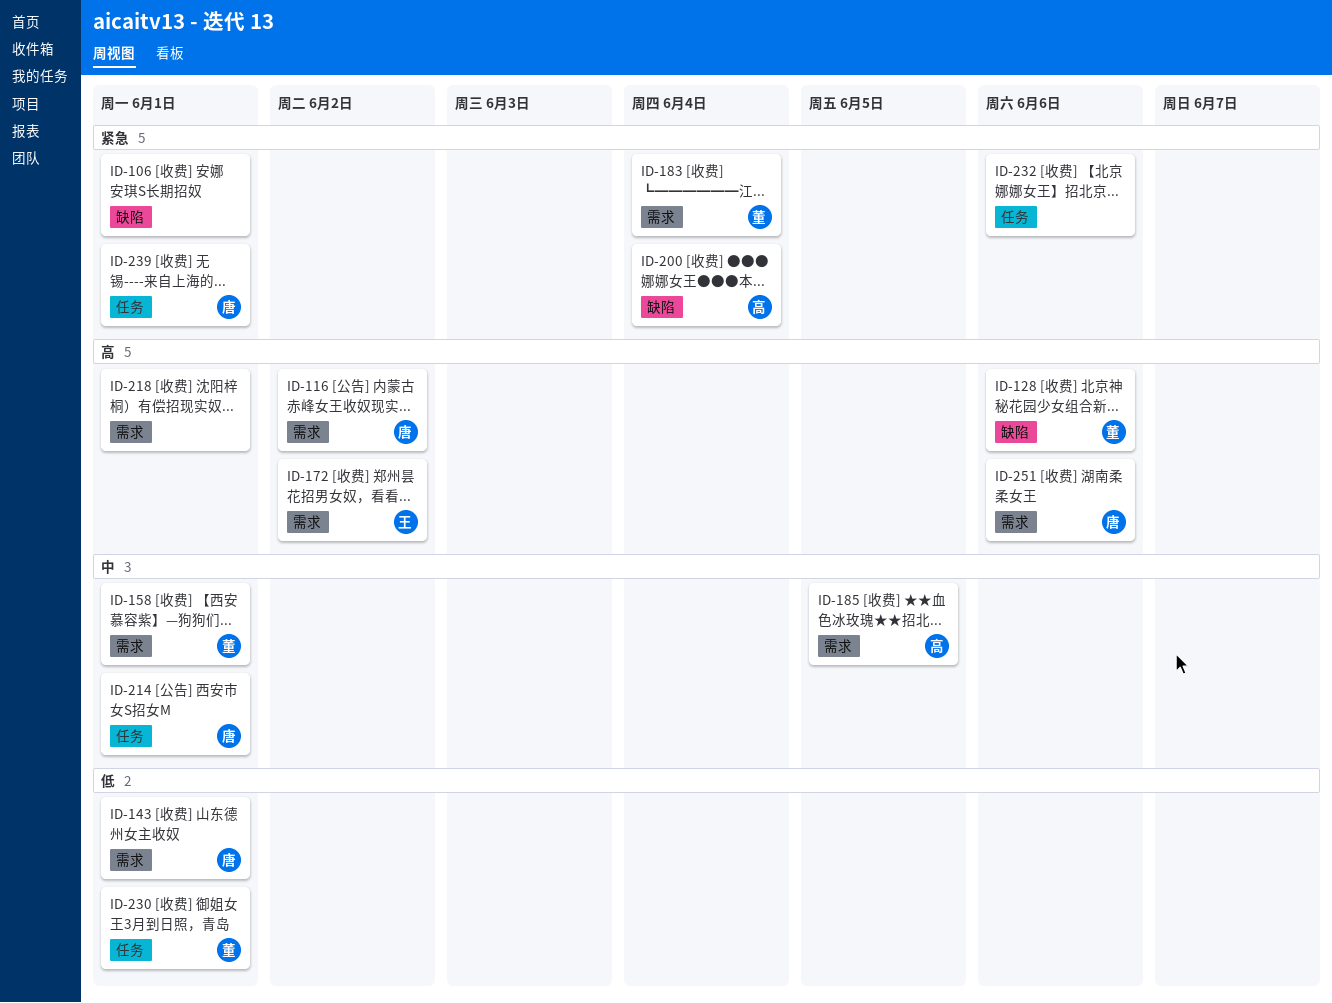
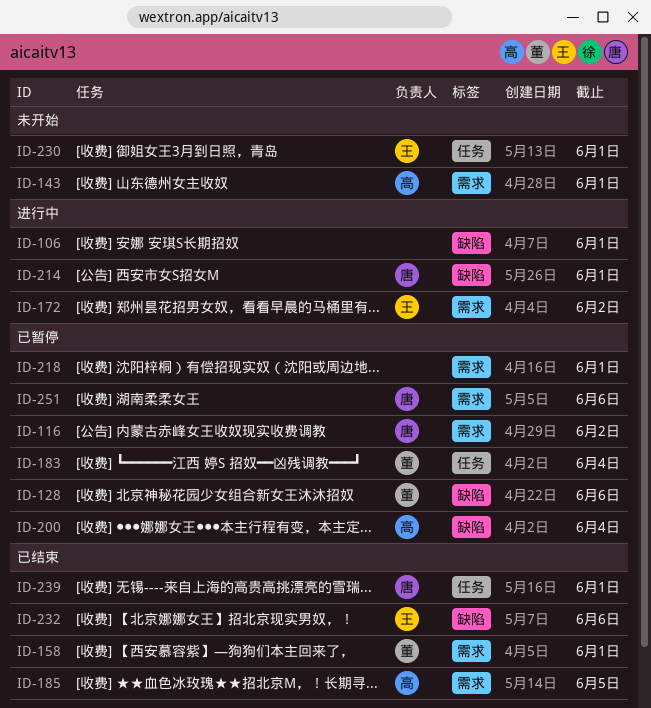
ID-143, owner: 唐 -> 高
ID-183, label: 需求 -> 任务
ID-214, label: 任务 -> 缺陷
ID-230, owner: 董 -> 王
ID-232, owner: none -> 王
ID-232, label: 任务 -> 缺陷

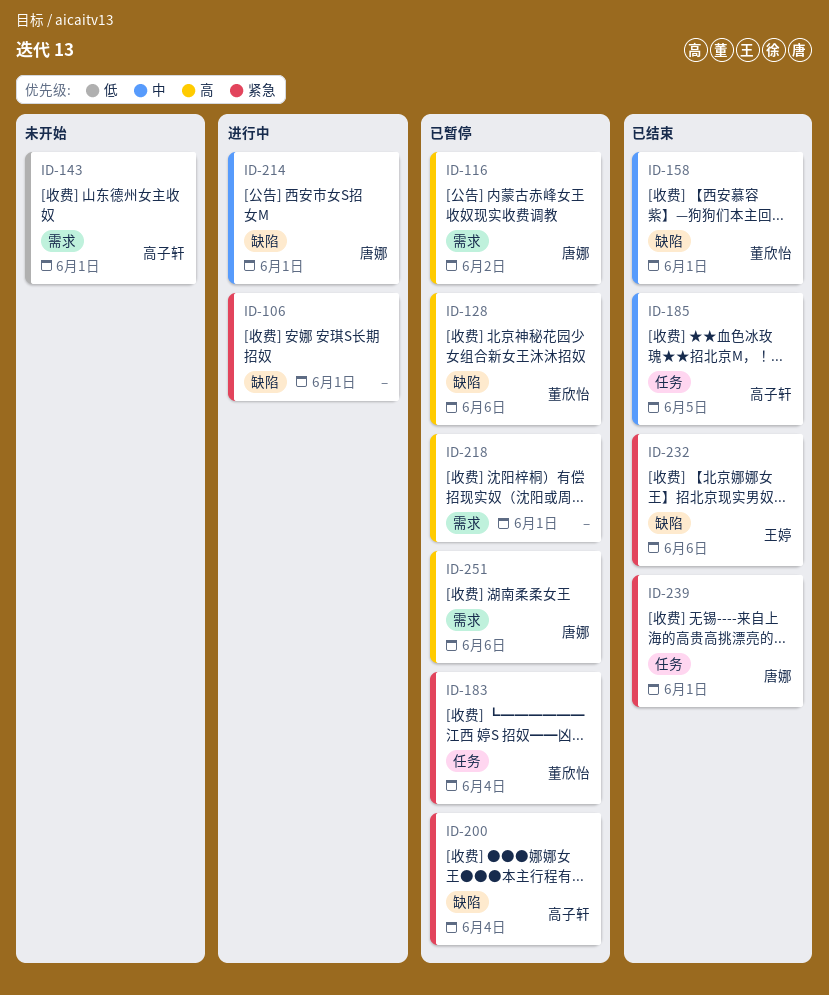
ID-158, label: 需求 -> 缺陷
ID-172: present -> none
ID-185, label: 需求 -> 任务
ID-230: present -> none

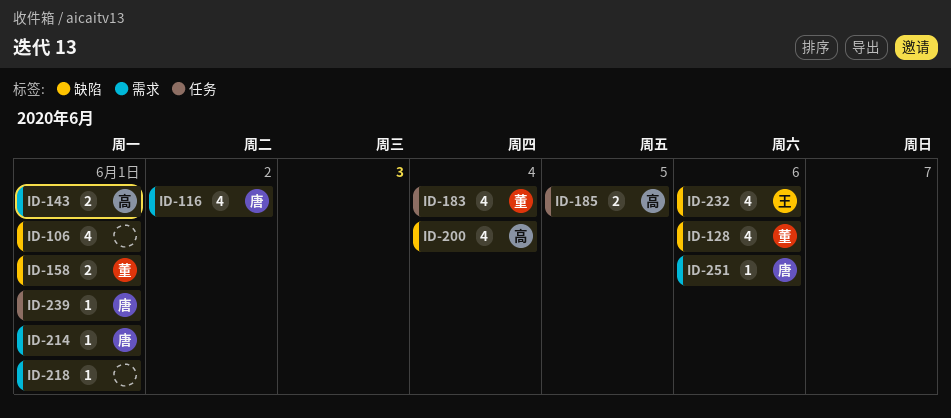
ID-214, label: 缺陷 -> 需求

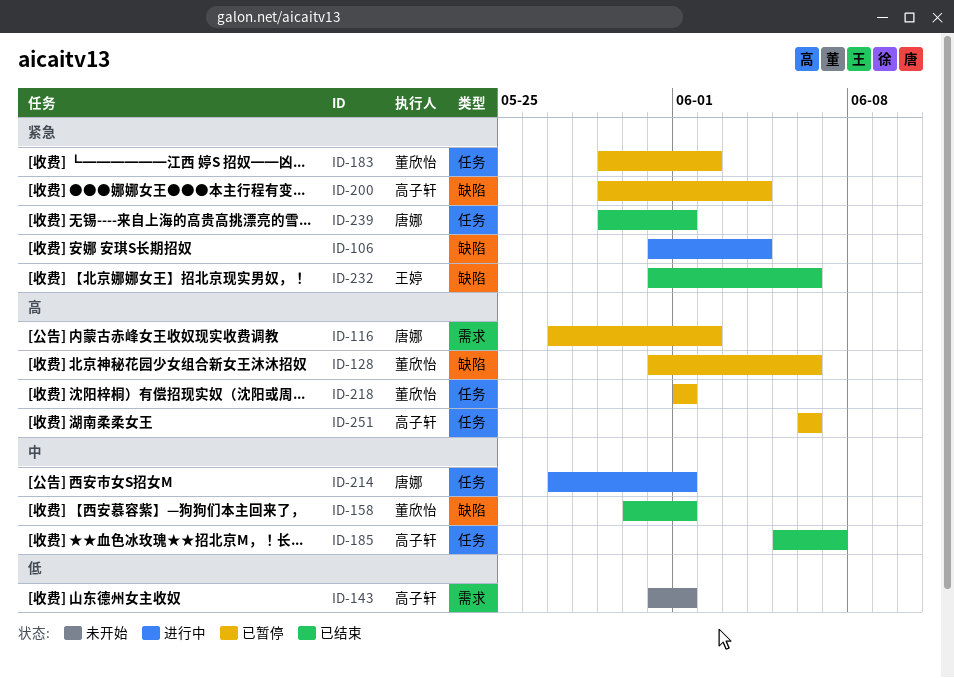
ID-106, due: Jun 1 -> Jun 4
ID-183, due: Jun 4 -> Jun 2
ID-185, due: Jun 5 -> Jun 7
ID-214, label: 需求 -> 任务
ID-218, owner: none -> 董欣怡
ID-218, label: 需求 -> 任务
ID-251, owner: 唐娜 -> 高子轩
ID-251, label: 需求 -> 任务

